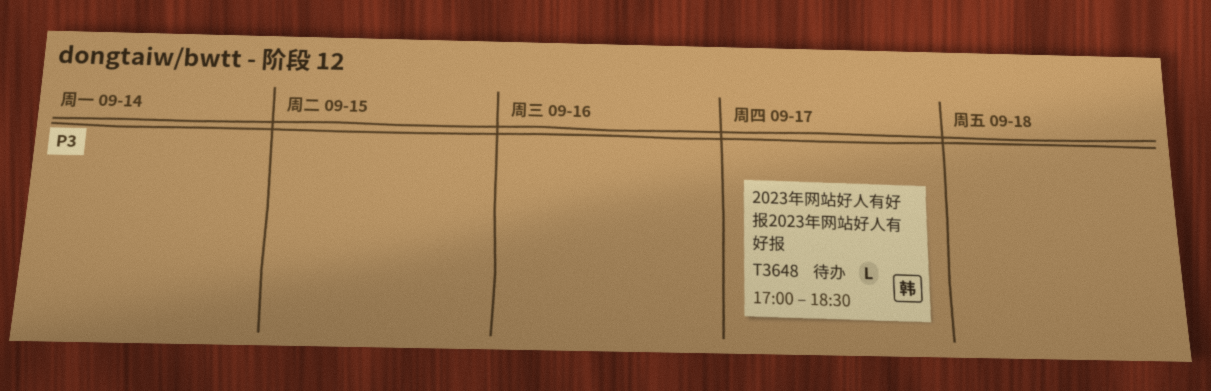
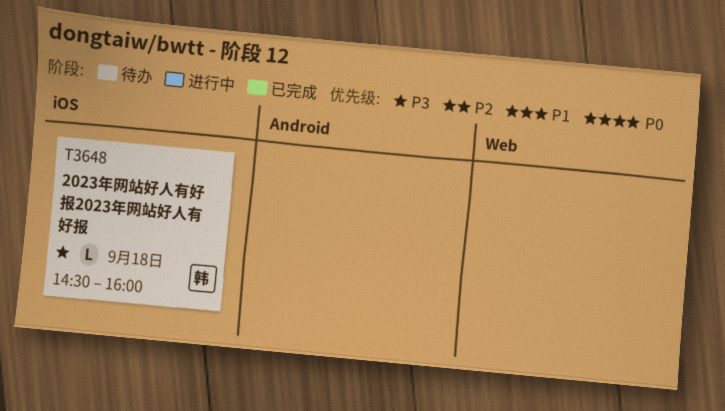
T3648, day: Sep 17 -> Sep 18
T3648, begins: 17:00 -> 14:30
T3648, ends: 18:30 -> 16:00

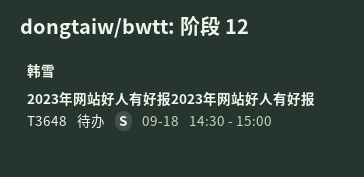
T3648, estimate: L -> S
T3648, ends: 16:00 -> 15:00

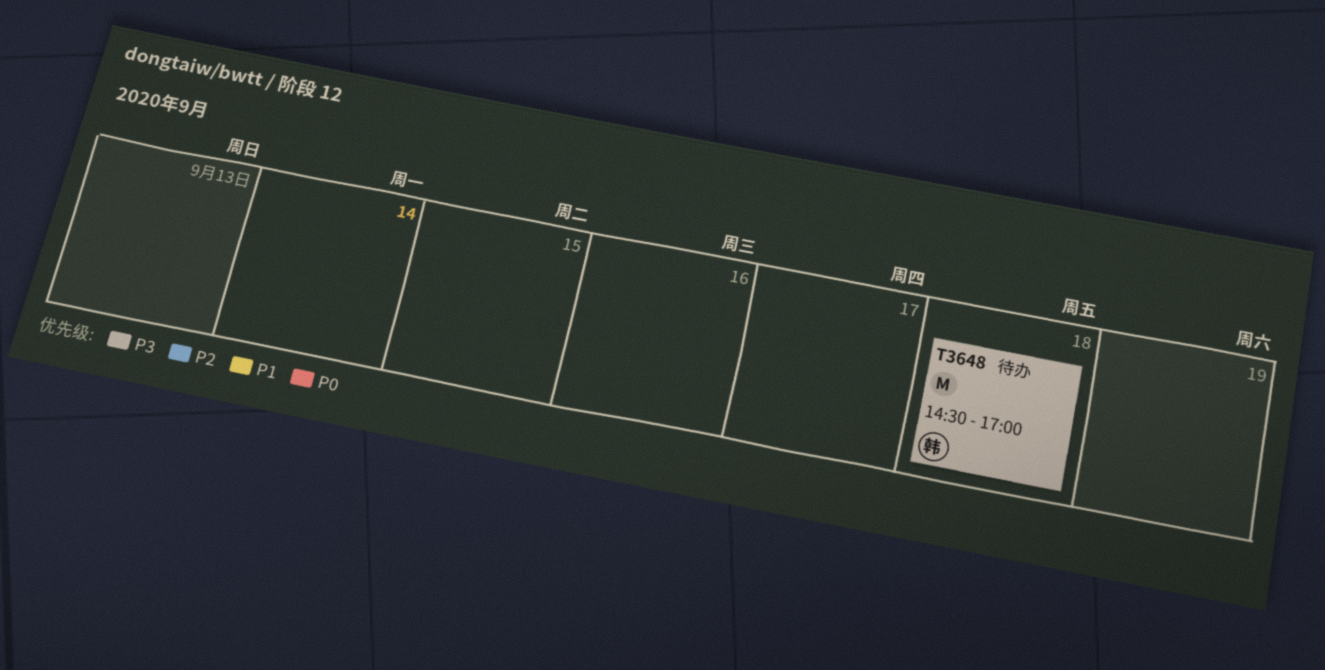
T3648, estimate: S -> M
T3648, ends: 15:00 -> 17:00

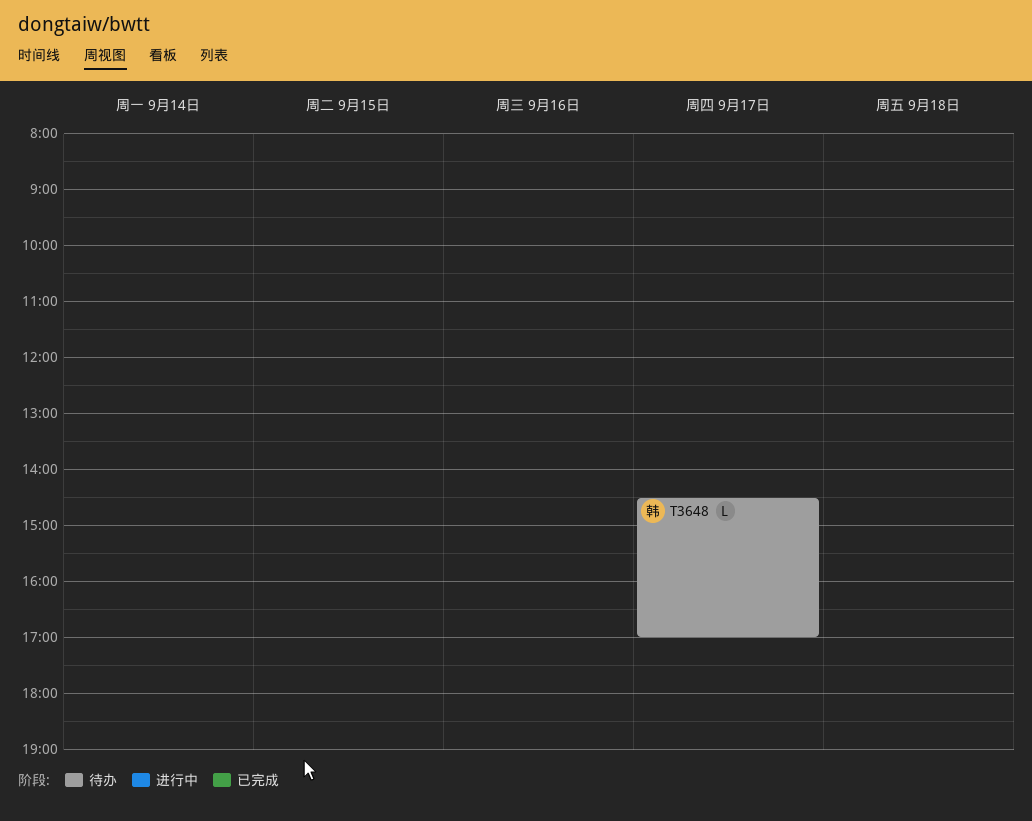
T3648, estimate: M -> L
T3648, day: Sep 18 -> Sep 17

